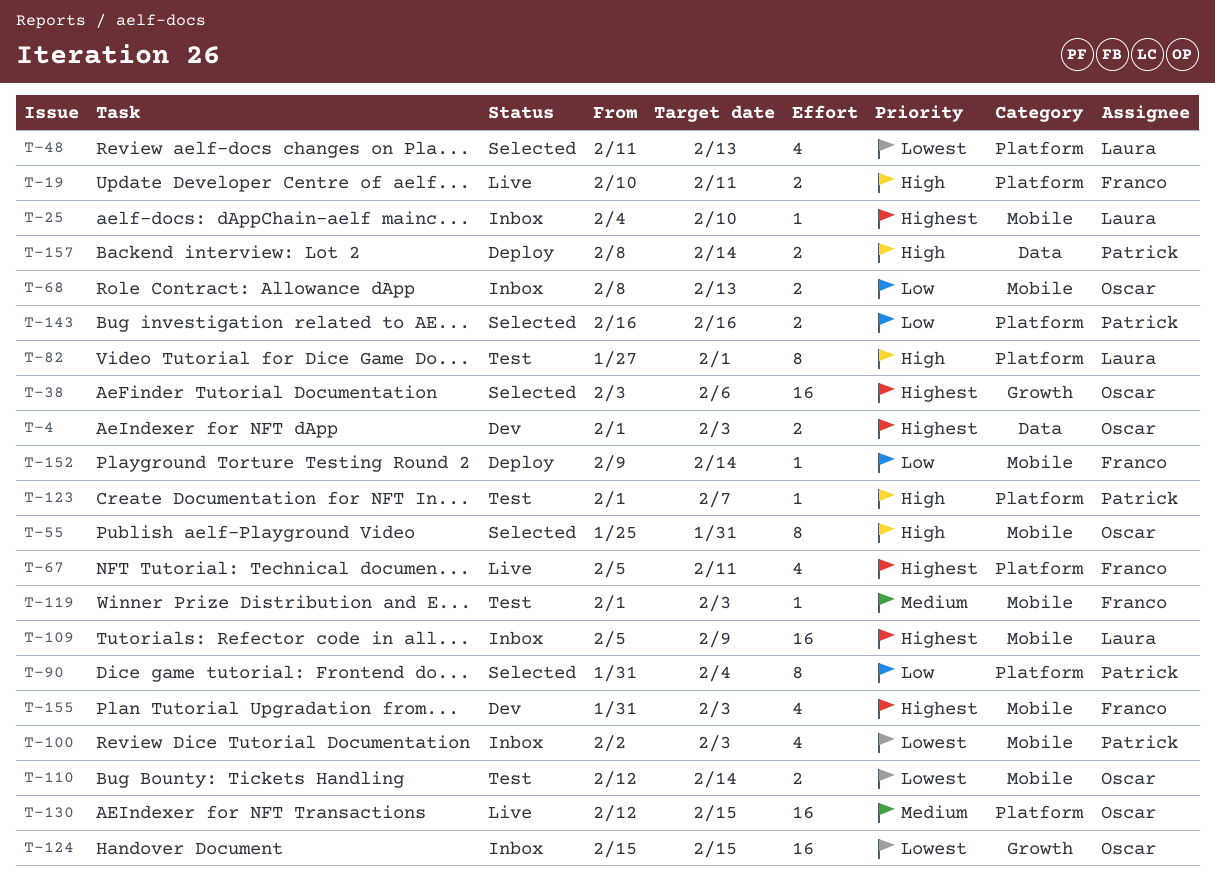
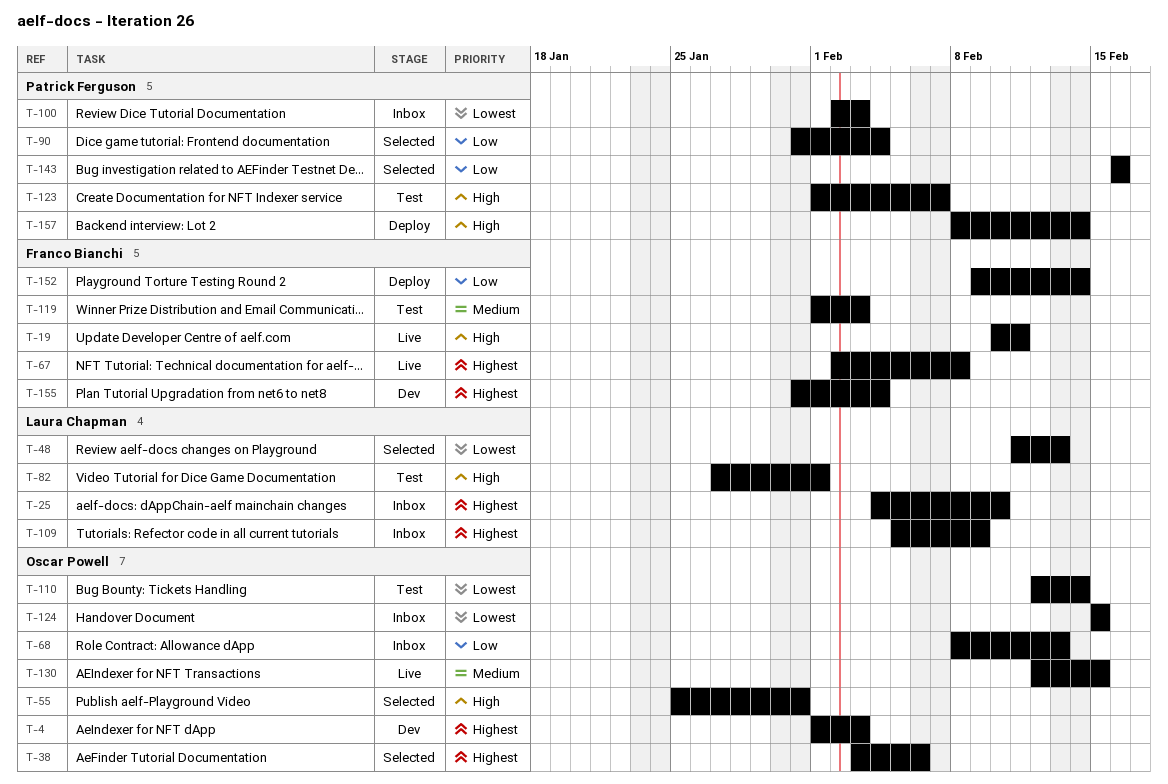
T-67, start: Feb 5 -> Feb 2
T-67, due: Feb 11 -> Feb 8
T-155, due: Feb 3 -> Feb 4

